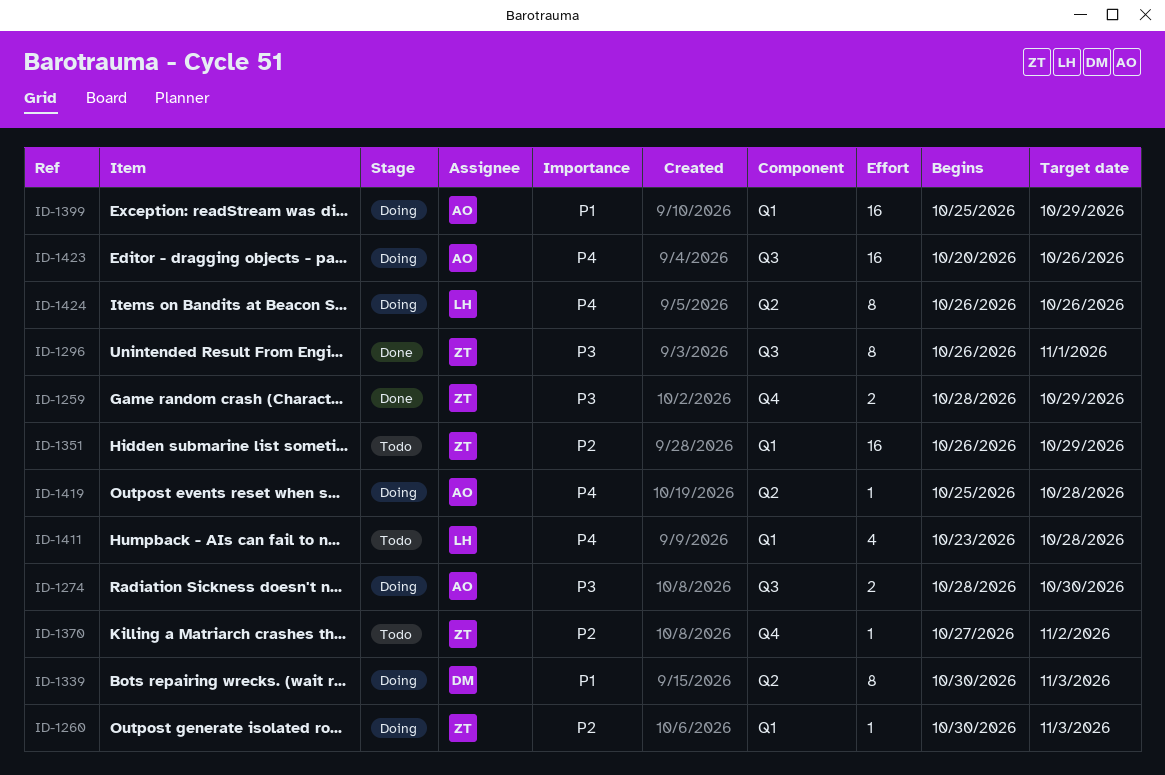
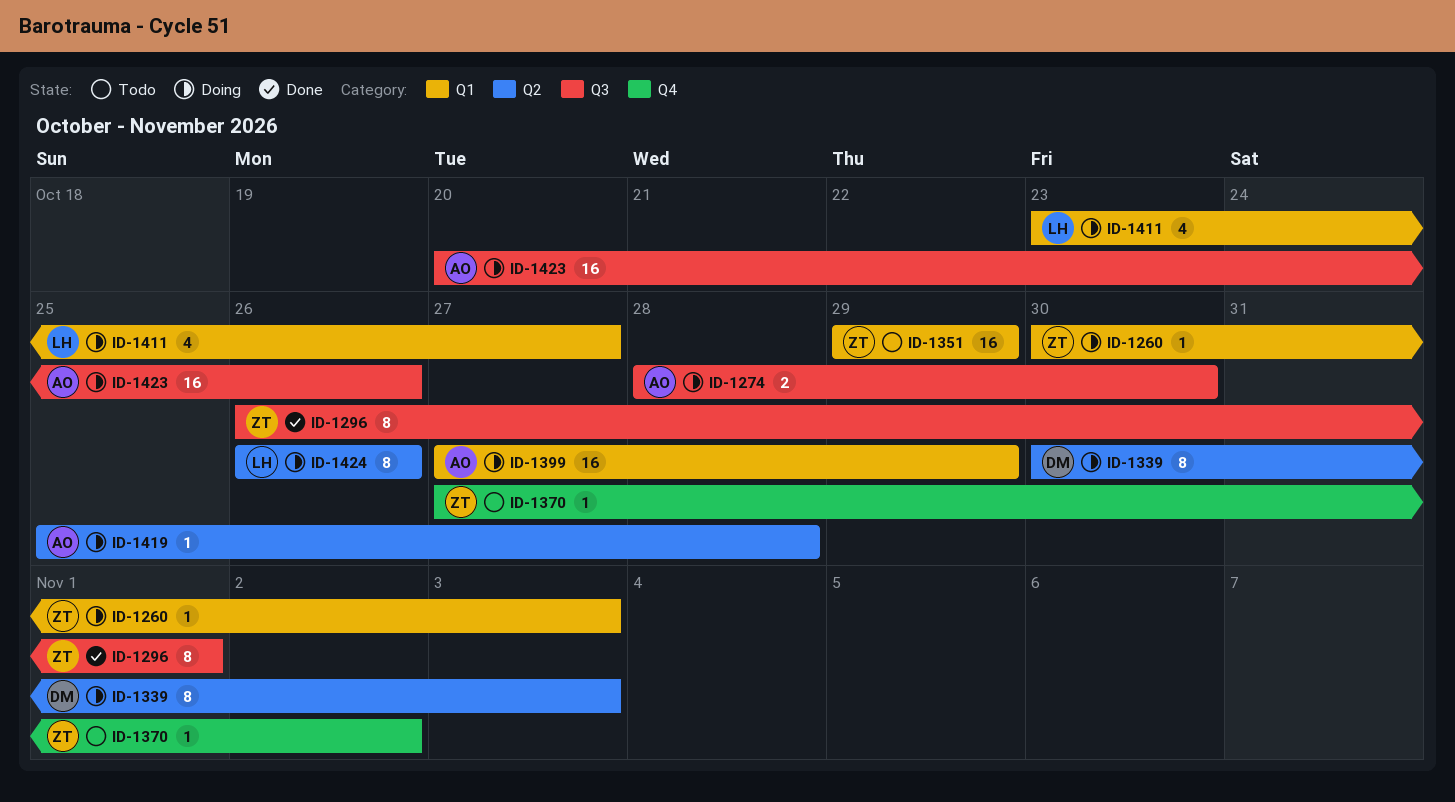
ID-1259: present -> none
ID-1351, start: Oct 26 -> Oct 29
ID-1399, start: Oct 25 -> Oct 27
ID-1411, status: Todo -> Doing
ID-1411, due: Oct 28 -> Oct 27

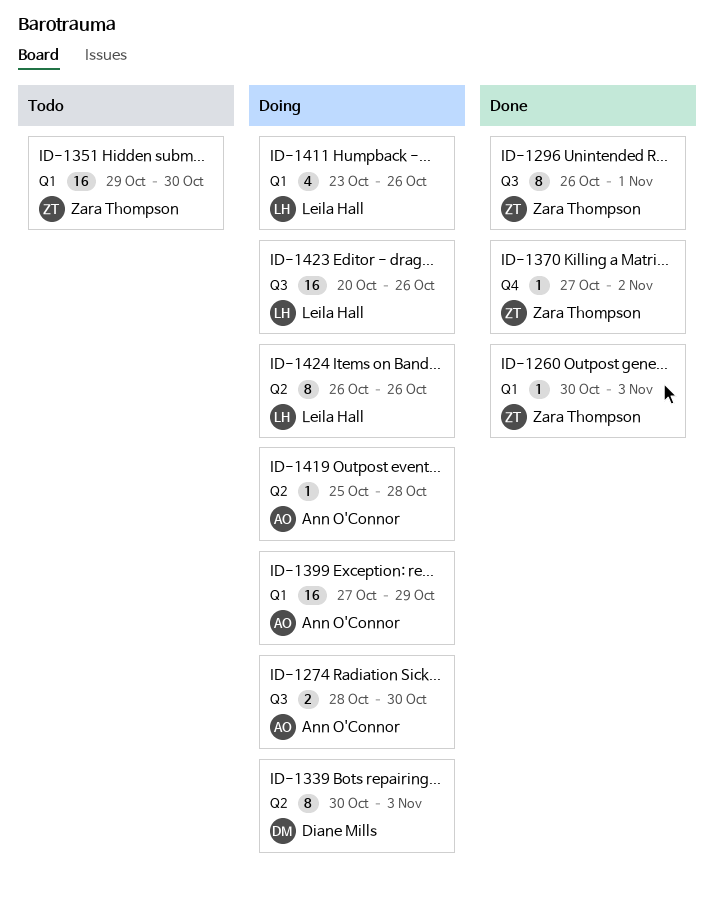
ID-1260, status: Doing -> Done
ID-1351, due: Oct 29 -> Oct 30
ID-1370, status: Todo -> Done
ID-1411, due: Oct 27 -> Oct 26
ID-1423, owner: Ann O'Connor -> Leila Hall

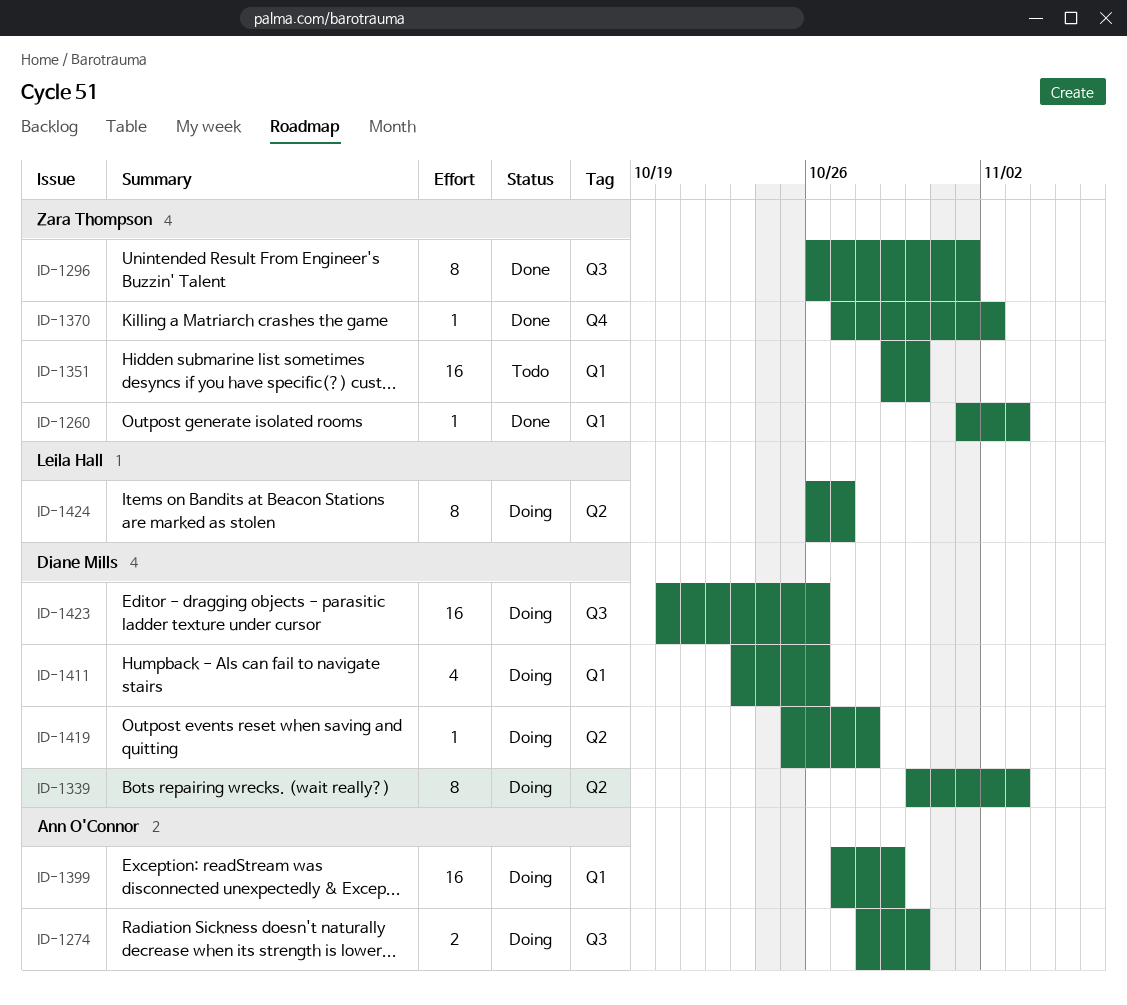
ID-1260, start: Oct 30 -> Nov 1
ID-1411, owner: Leila Hall -> Diane Mills
ID-1419, owner: Ann O'Connor -> Diane Mills
ID-1423, owner: Leila Hall -> Diane Mills
ID-1424, due: Oct 26 -> Oct 27

